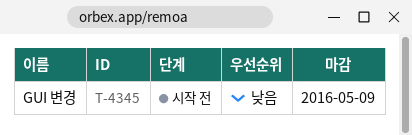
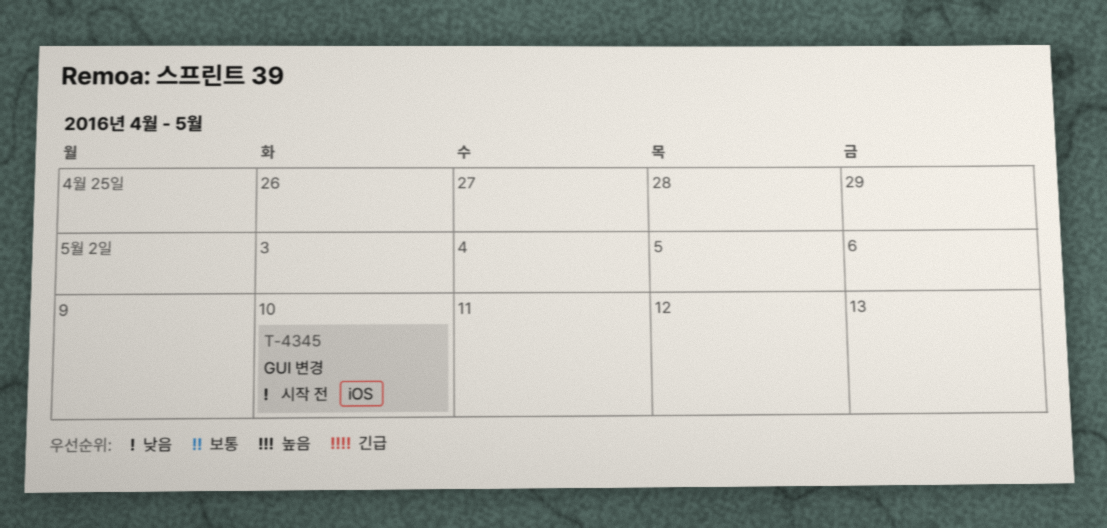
T-4345, due: May 9 -> May 10

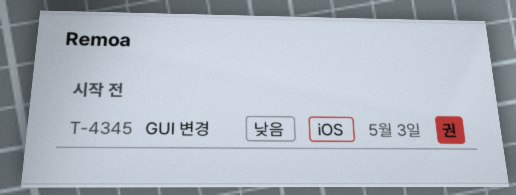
T-4345, due: May 10 -> May 3

